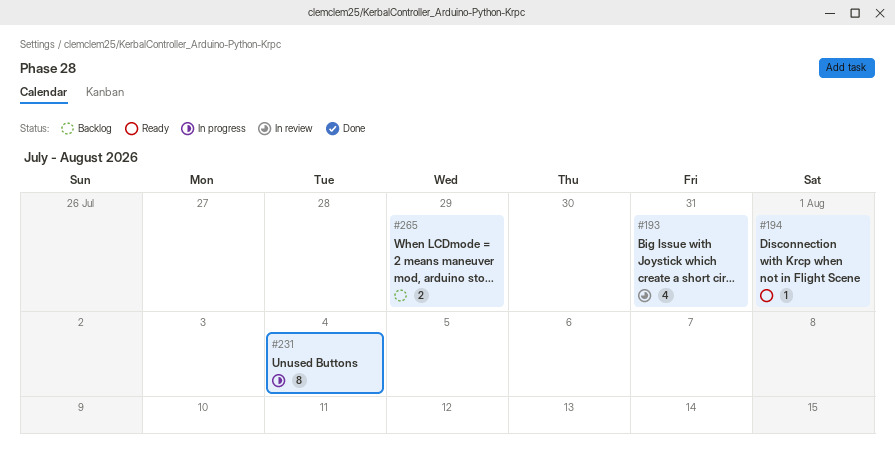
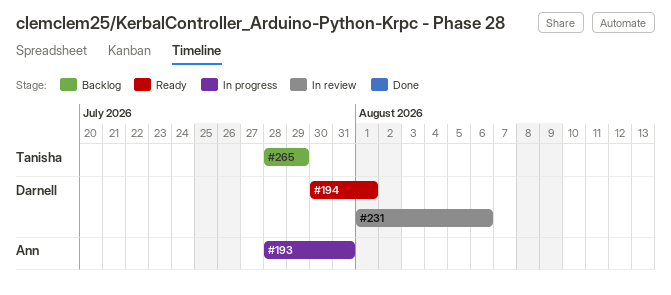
#193, status: In review -> In progress
#231, status: In progress -> In review
#231, due: Aug 4 -> Aug 6

